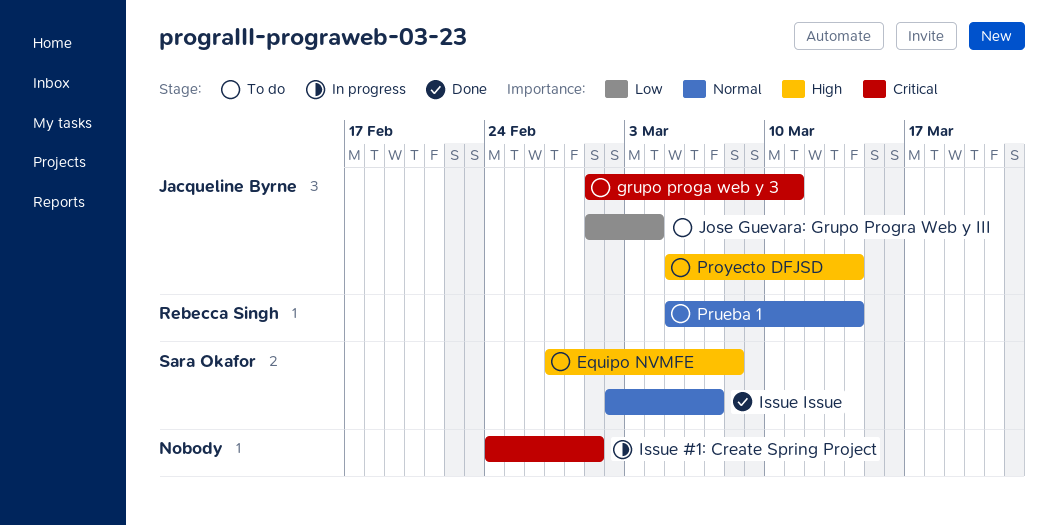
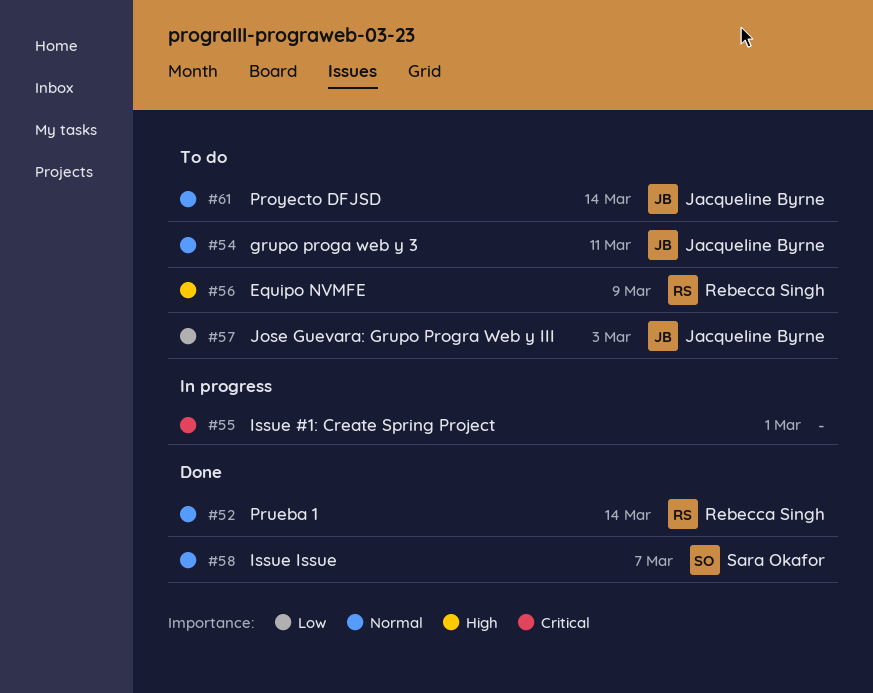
Equipo NVMFE, owner: Sara Okafor -> Rebecca Singh
Equipo NVMFE, due: Mar 8 -> Mar 9
grupo proga web y 3, priority: Critical -> Normal
Jose Guevara: Grupo Progra Web y III, due: Mar 4 -> Mar 3
Proyecto DFJSD, priority: High -> Normal
Prueba 1, status: To do -> Done

